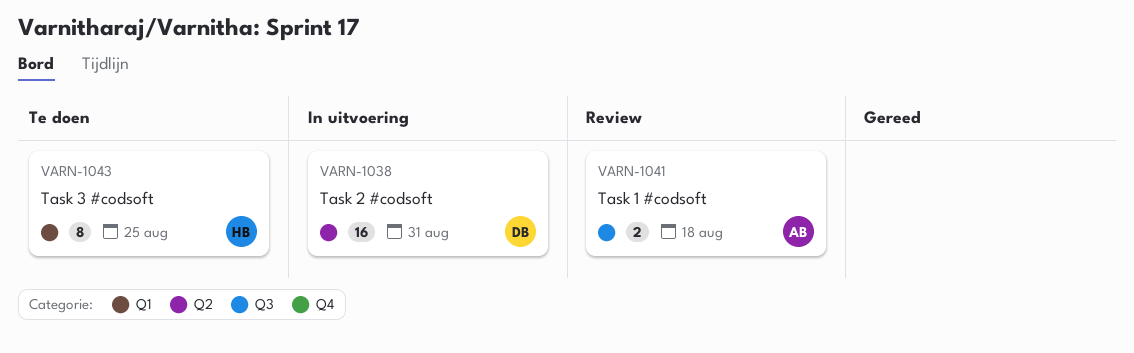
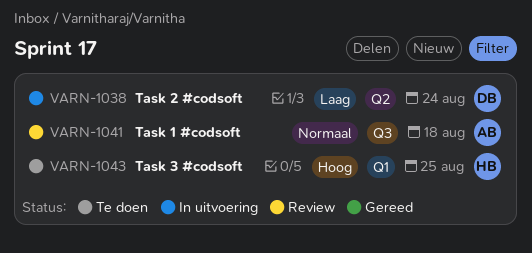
VARN-1038, due: Aug 31 -> Aug 24

